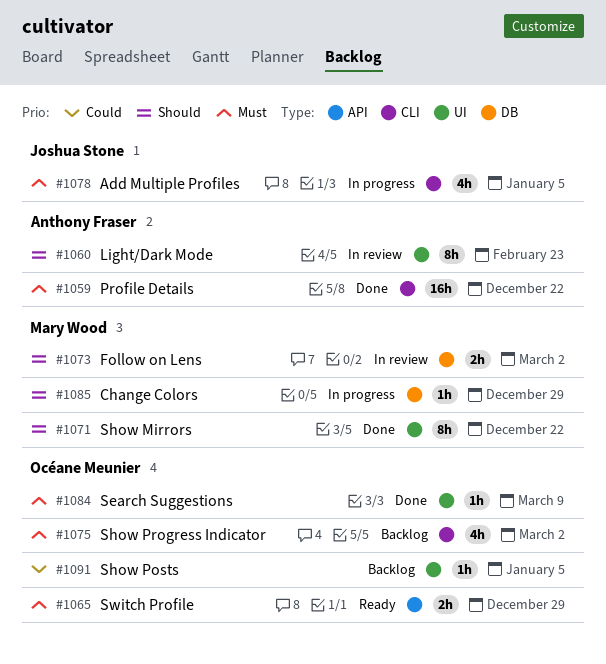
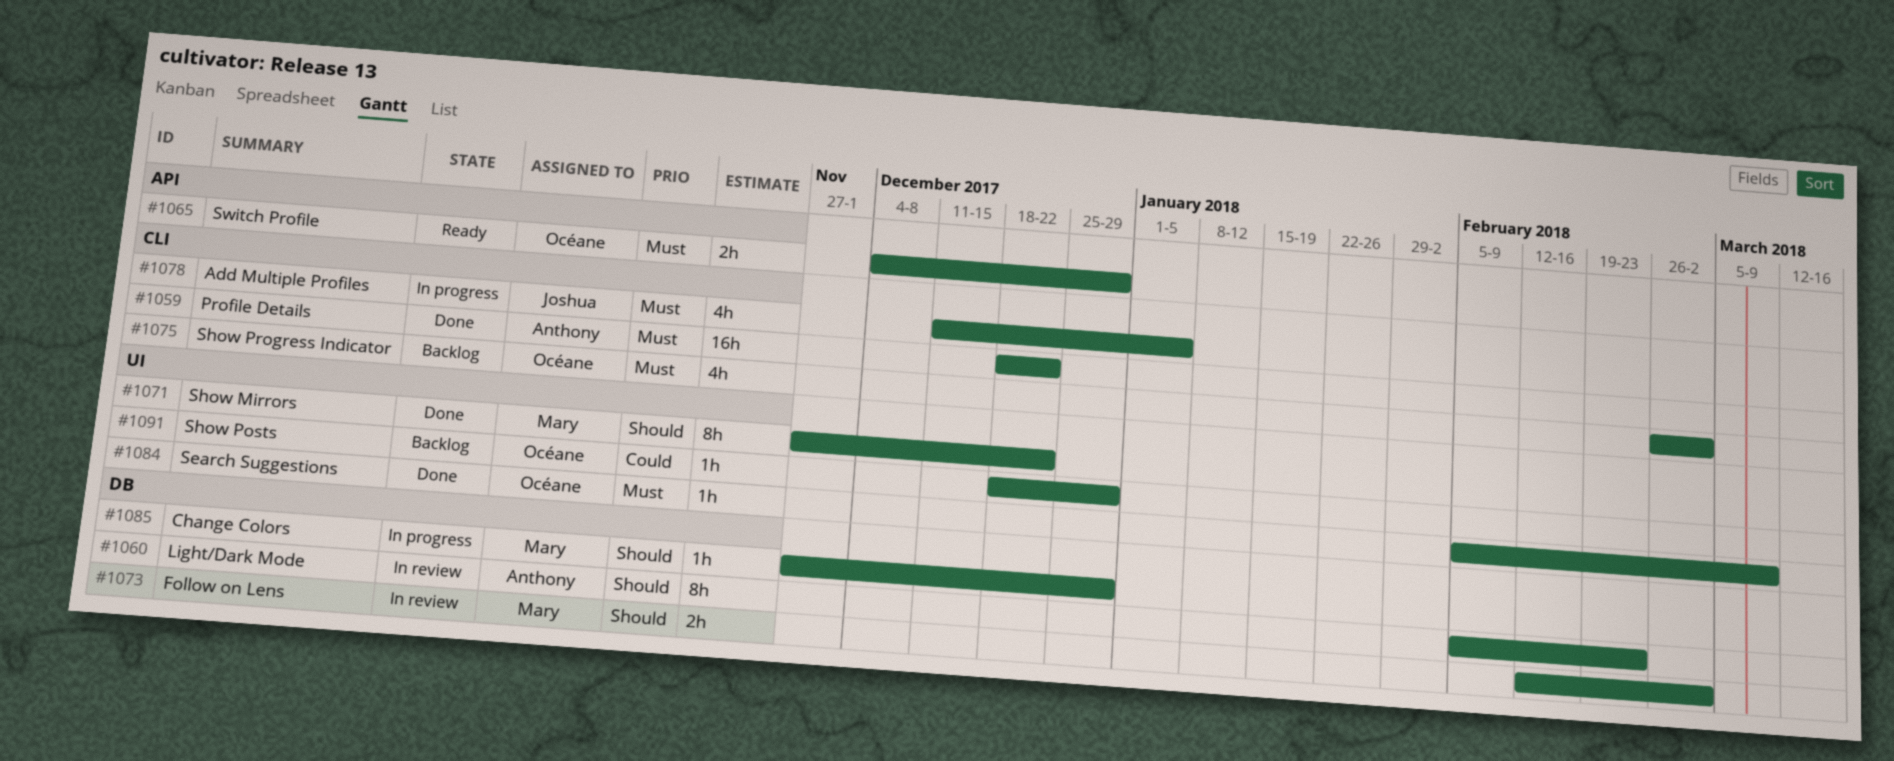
#1060, label: UI -> DB
#1091, due: Jan 5 -> Dec 29

